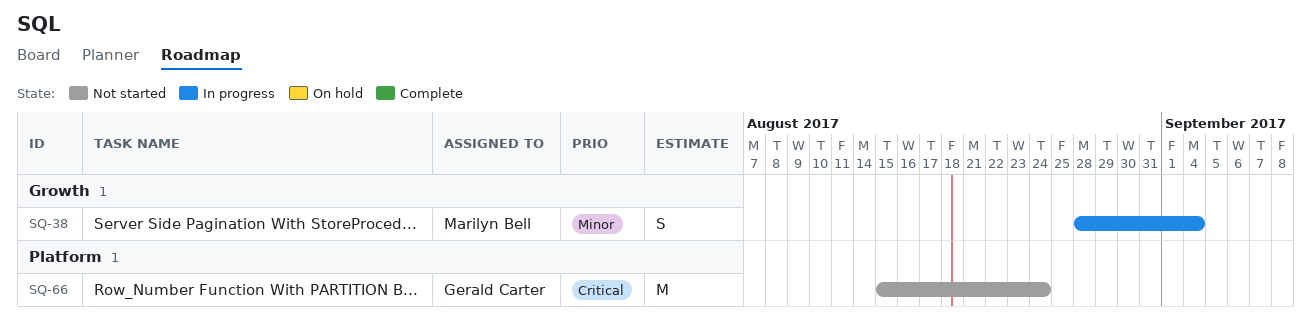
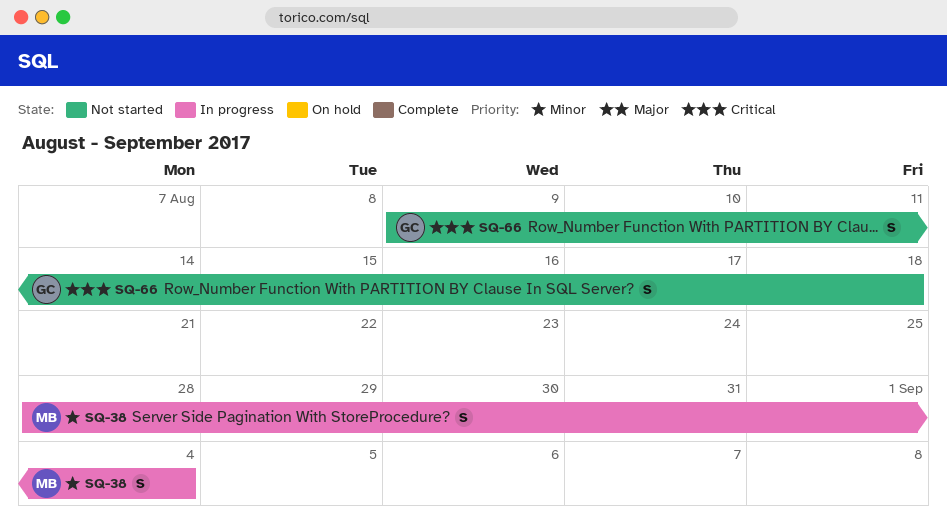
SQ-66, estimate: M -> S
SQ-66, start: Aug 15 -> Aug 9
SQ-66, due: Aug 24 -> Aug 18

